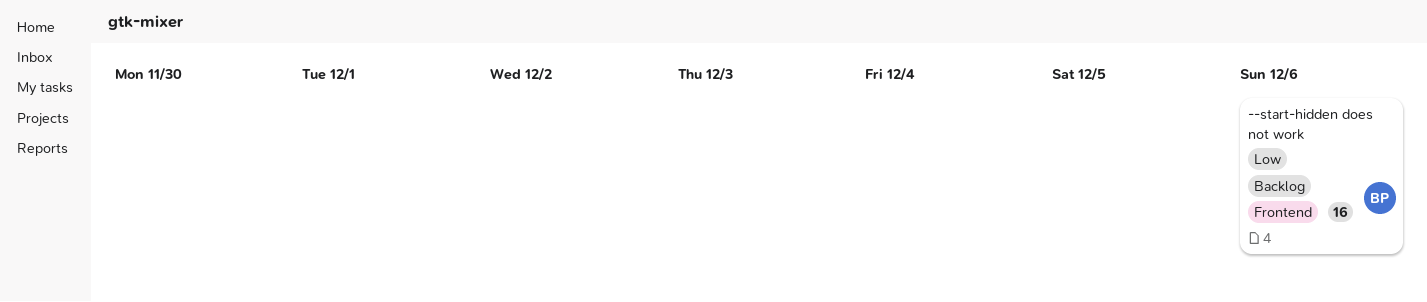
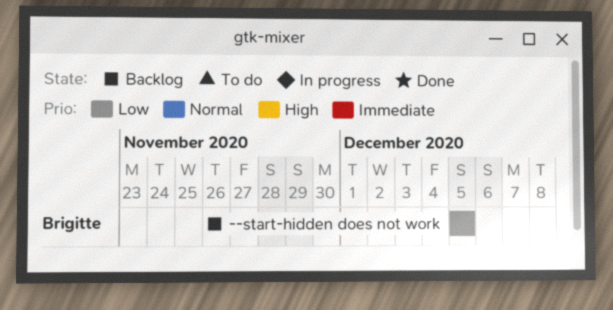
--start-hidden does not work, due: Dec 6 -> Dec 5

